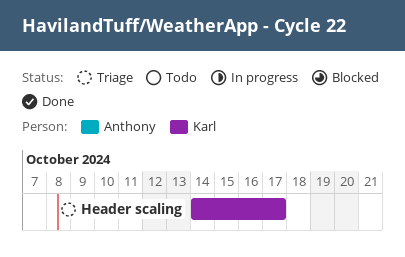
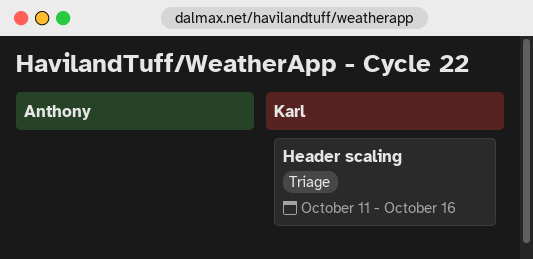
Header scaling, start: Oct 14 -> Oct 11
Header scaling, due: Oct 17 -> Oct 16

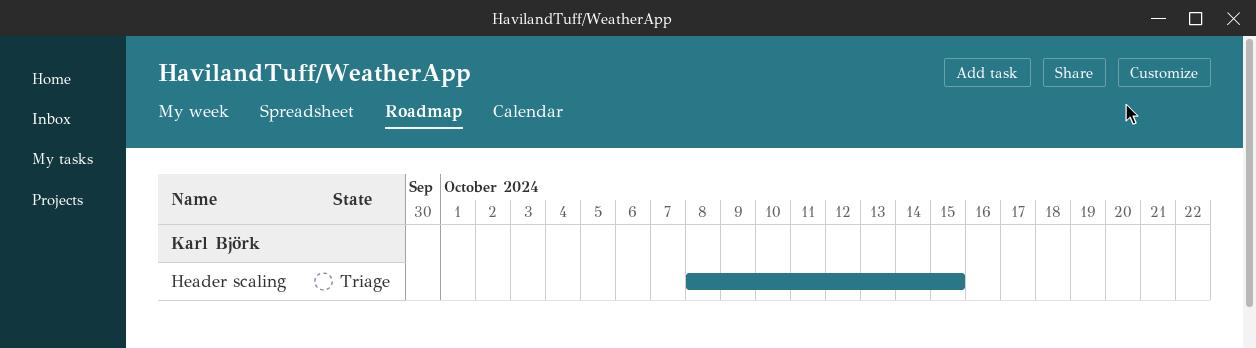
Header scaling, start: Oct 11 -> Oct 8
Header scaling, due: Oct 16 -> Oct 15

